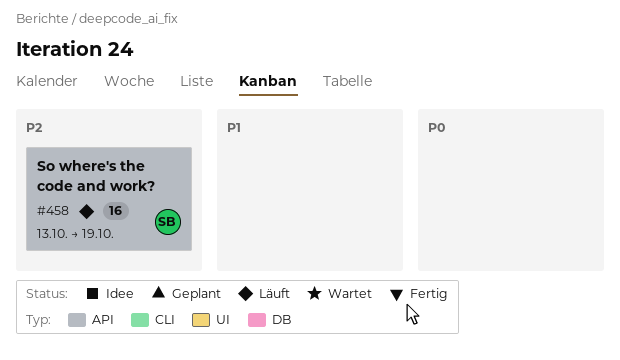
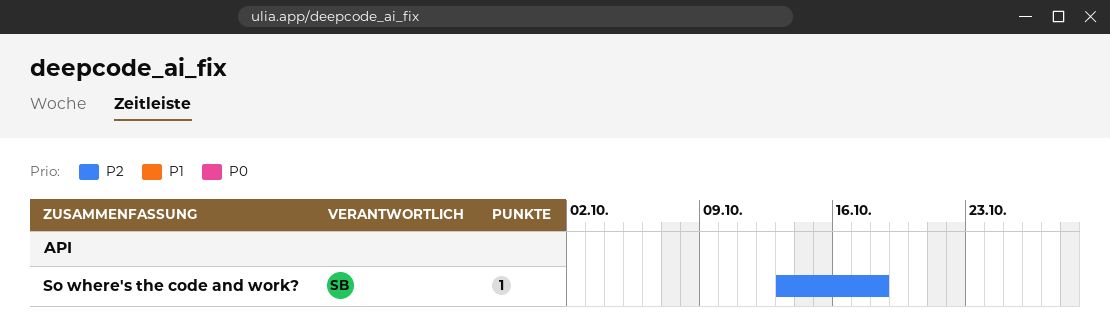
So where's the code and work?, estimate: 16 -> 1
So where's the code and work?, due: Oct 19 -> Oct 18

